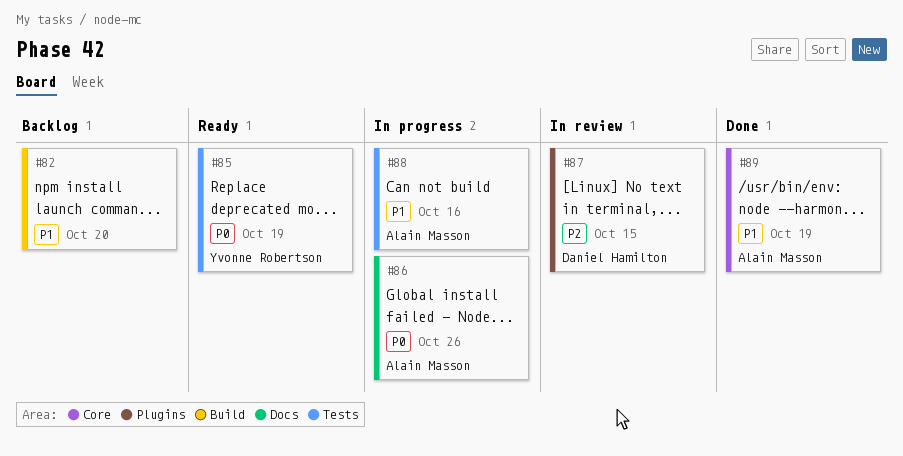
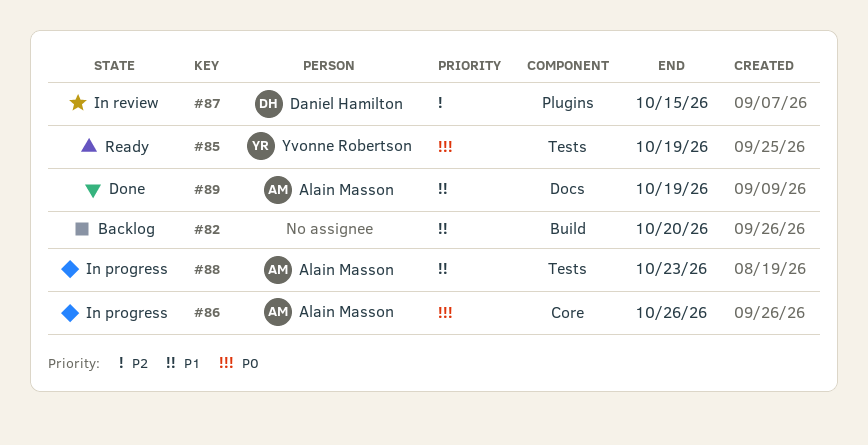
#86, label: Docs -> Core
#88, due: Oct 16 -> Oct 23
#89, label: Core -> Docs

